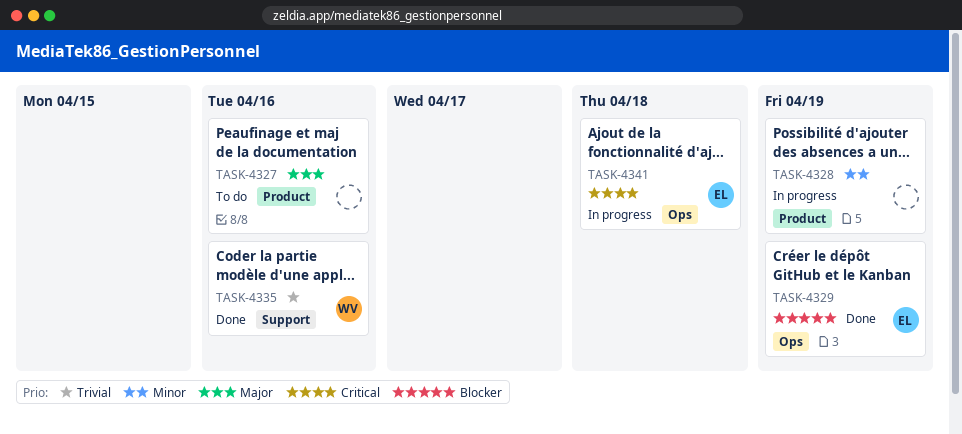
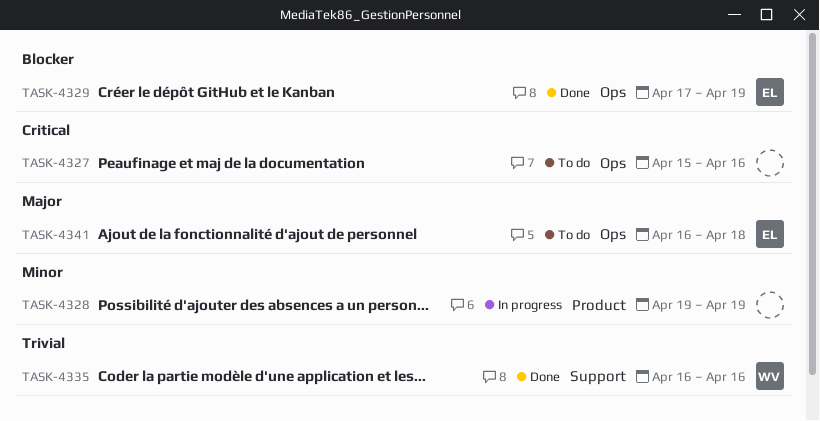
TASK-4327, priority: Major -> Critical
TASK-4327, label: Product -> Ops
TASK-4341, status: In progress -> To do
TASK-4341, priority: Critical -> Major

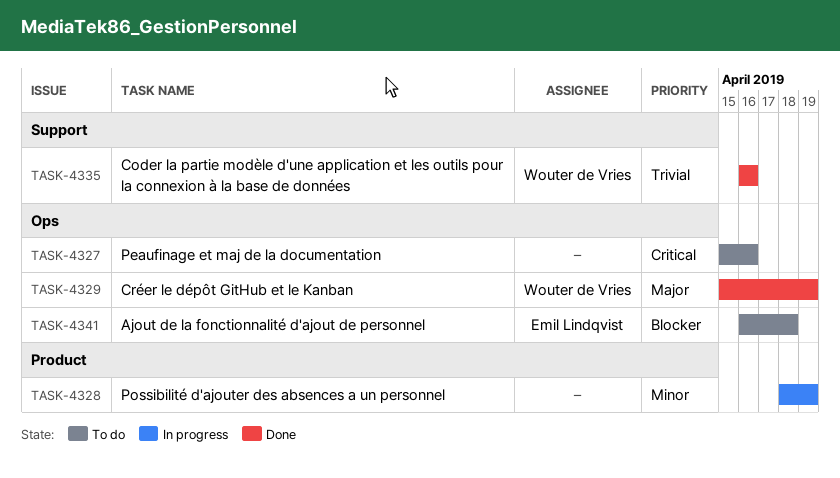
TASK-4328, start: Apr 19 -> Apr 18
TASK-4329, owner: Emil Lindqvist -> Wouter de Vries
TASK-4329, priority: Blocker -> Major
TASK-4329, start: Apr 17 -> Apr 15
TASK-4341, priority: Major -> Blocker

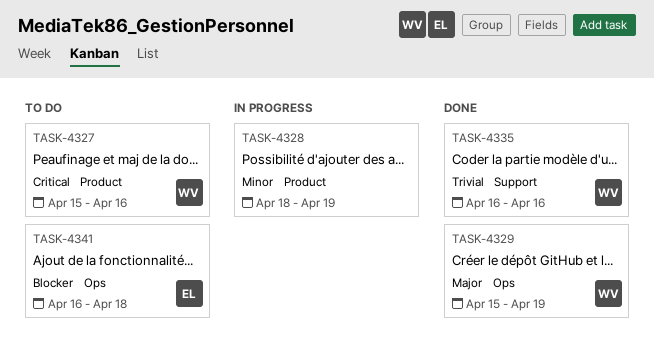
TASK-4327, owner: none -> Wouter de Vries
TASK-4327, label: Ops -> Product

